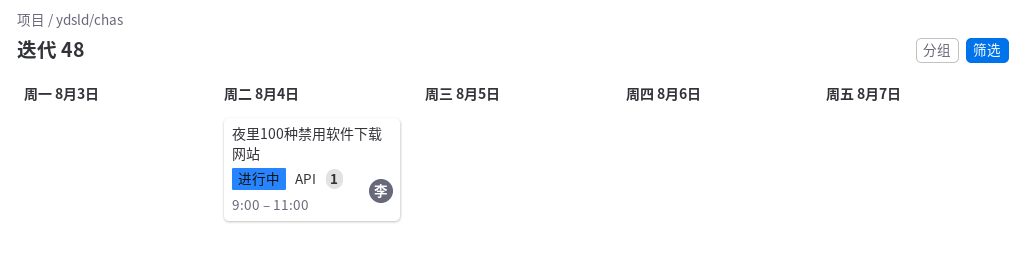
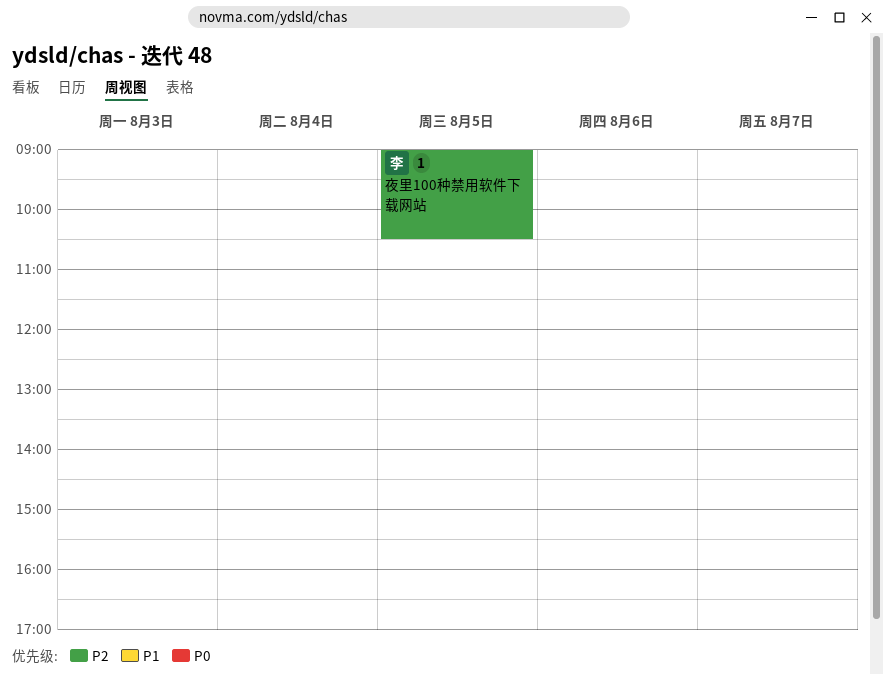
夜里100种禁用软件下载网站, day: Aug 4 -> Aug 5
夜里100种禁用软件下载网站, ends: 11:00 -> 10:30

